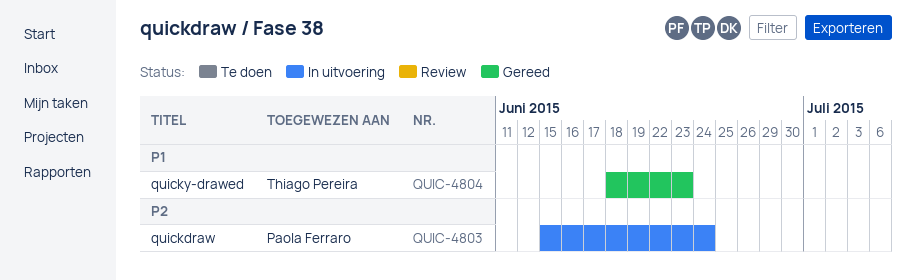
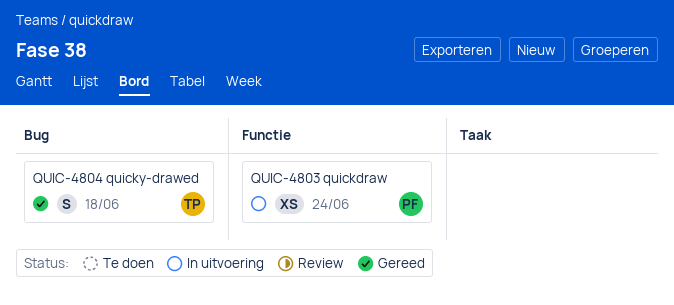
QUIC-4804, due: Jun 23 -> Jun 18

